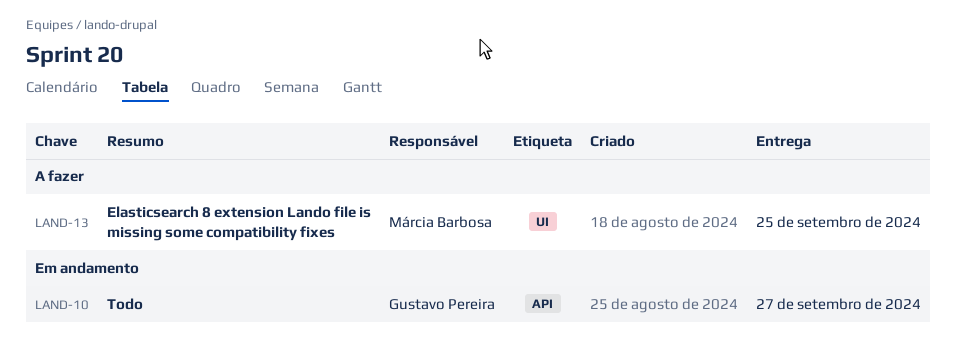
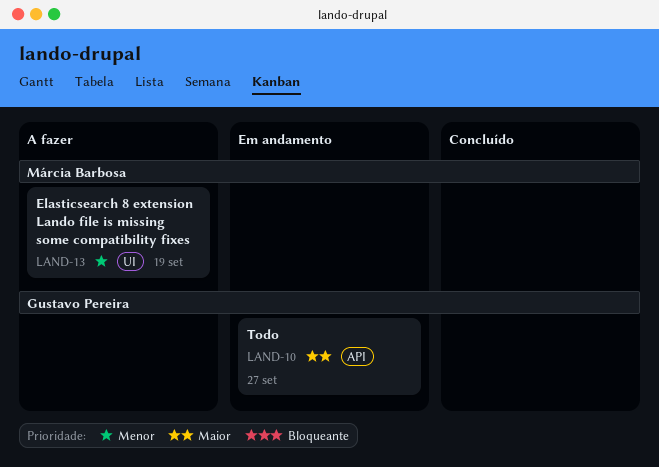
LAND-13, due: Sep 25 -> Sep 19

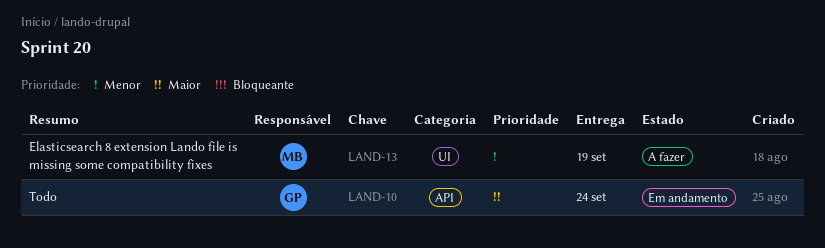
LAND-10, due: Sep 27 -> Sep 24

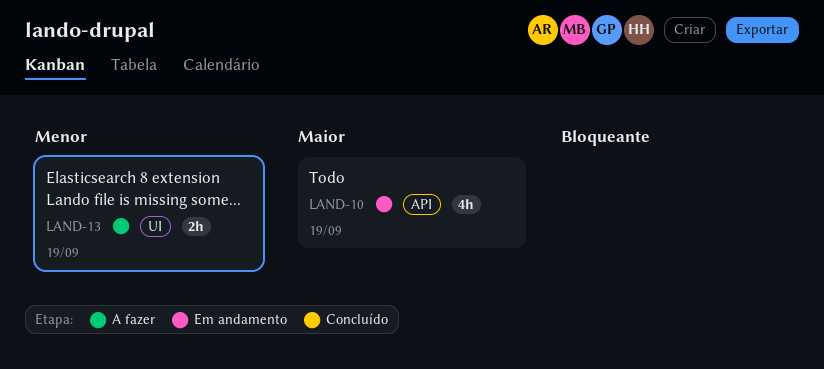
LAND-10, due: Sep 24 -> Sep 19

